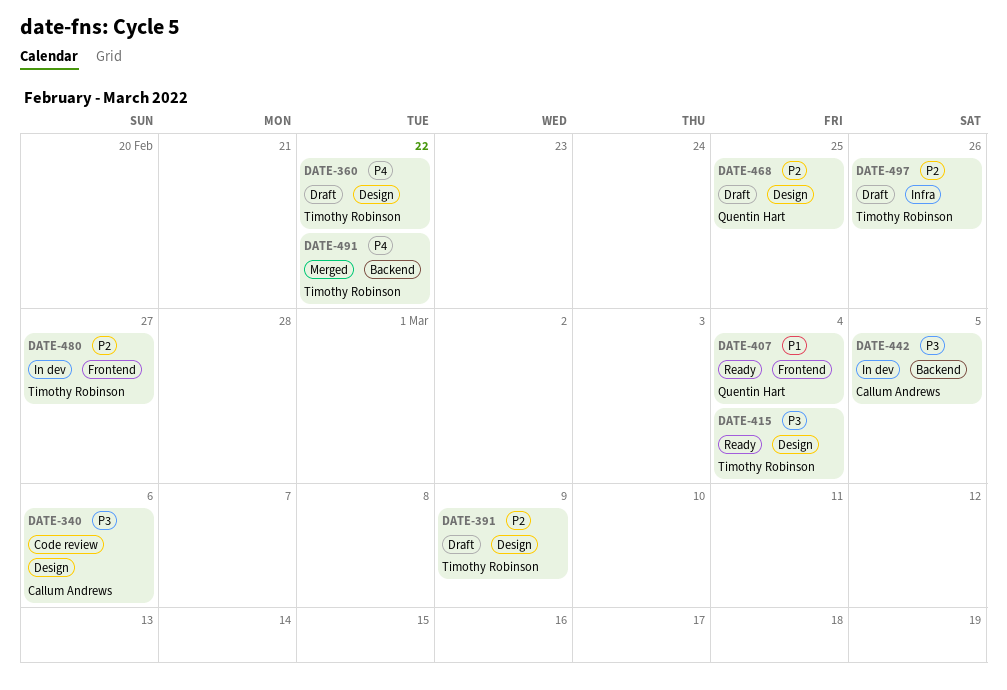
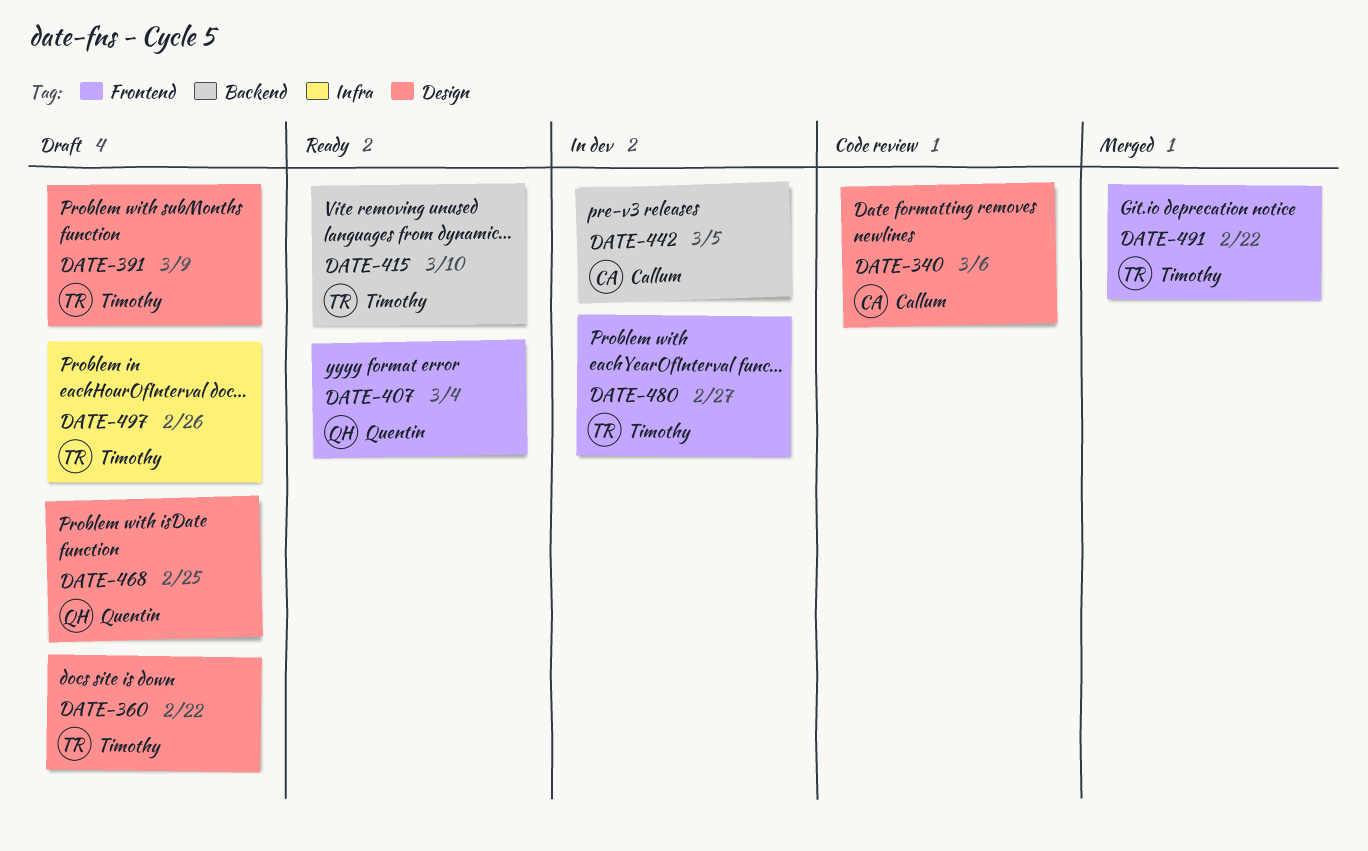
DATE-415, label: Design -> Backend
DATE-415, due: Mar 4 -> Mar 10
DATE-491, label: Backend -> Frontend

